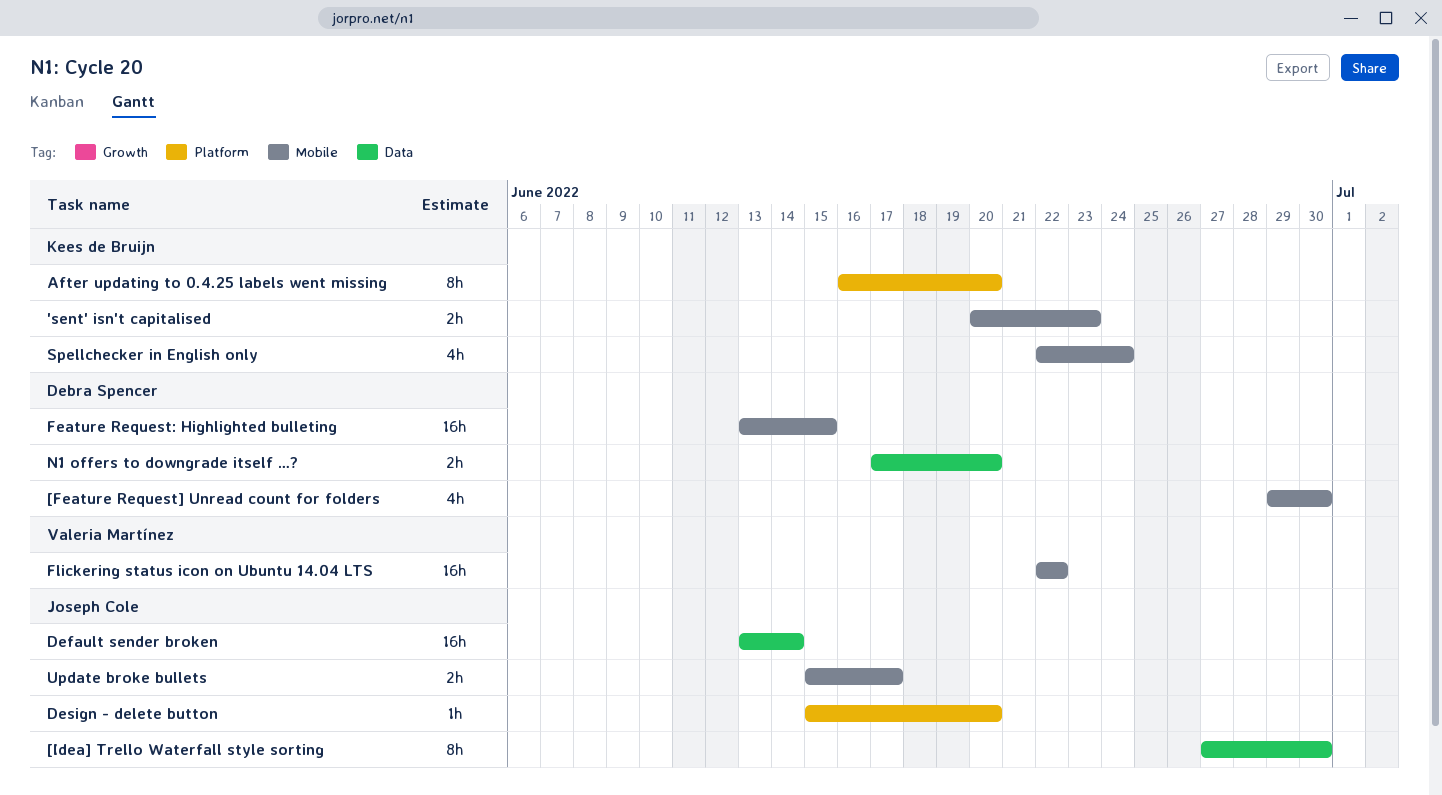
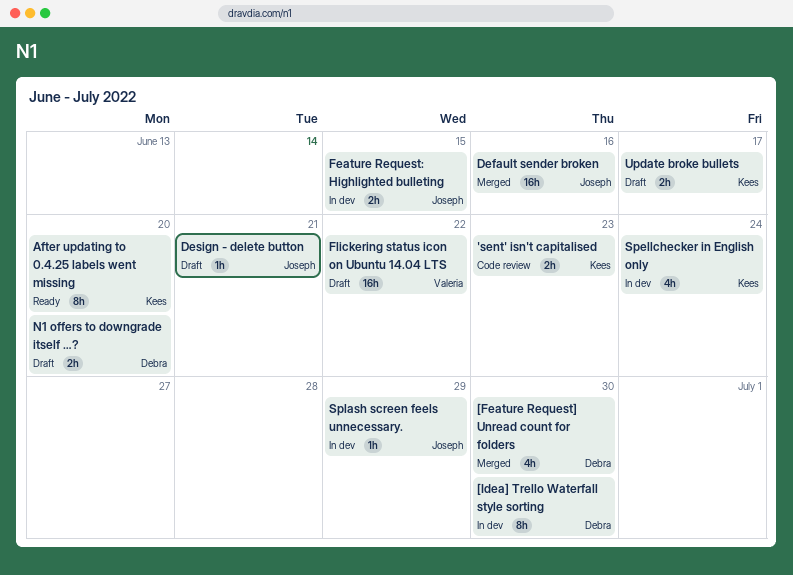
[Idea] Trello Waterfall style sorting, owner: Joseph Cole -> Debra Spencer
Default sender broken, due: Jun 14 -> Jun 16
Design - delete button, due: Jun 20 -> Jun 21
Feature Request: Highlighted bulleting, owner: Debra Spencer -> Joseph Cole
Feature Request: Highlighted bulleting, estimate: 16h -> 2h
Splash screen feels unnecessary.: none -> present
Update broke bullets, owner: Joseph Cole -> Kees de Bruijn

